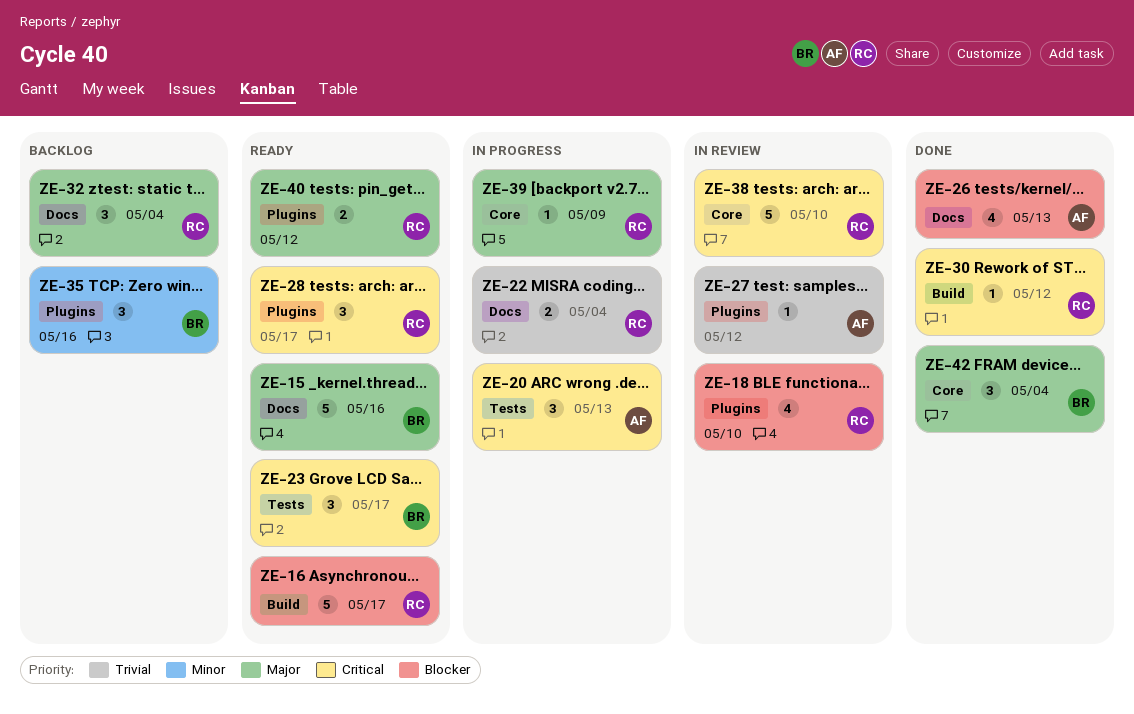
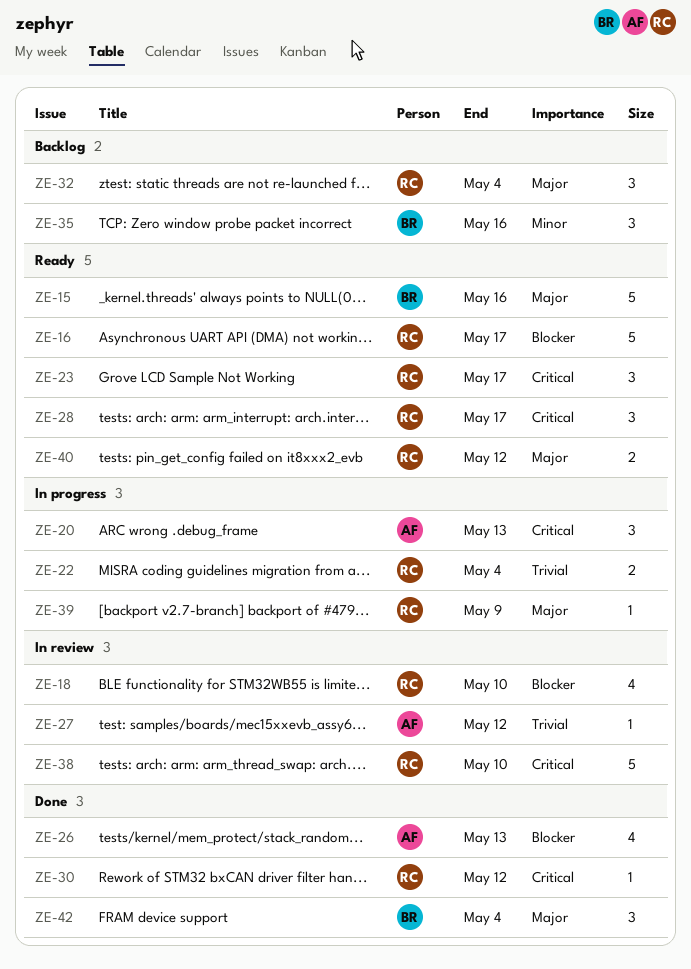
ZE-23, owner: BR -> RC

